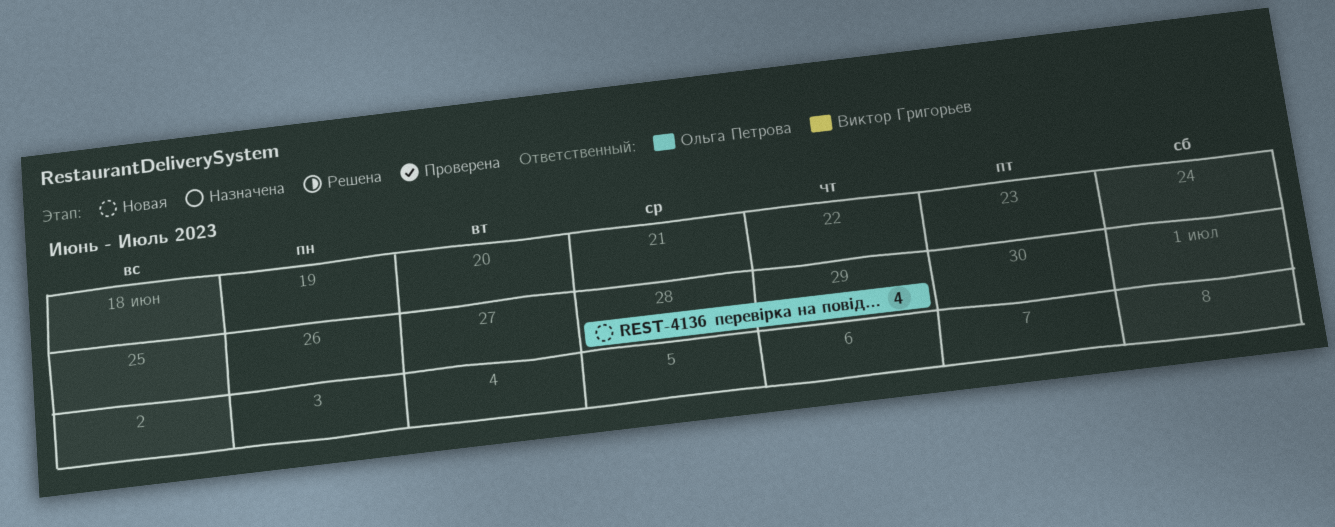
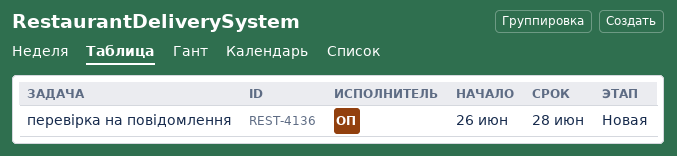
REST-4136, start: Jun 28 -> Jun 26
REST-4136, due: Jun 29 -> Jun 28

